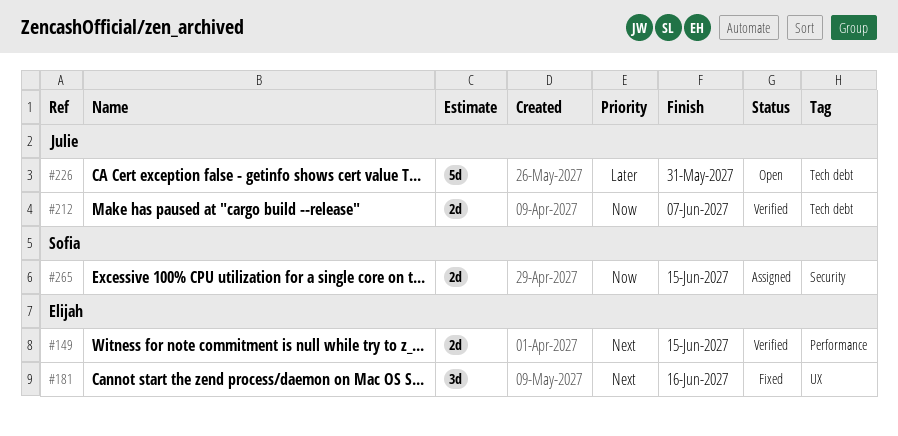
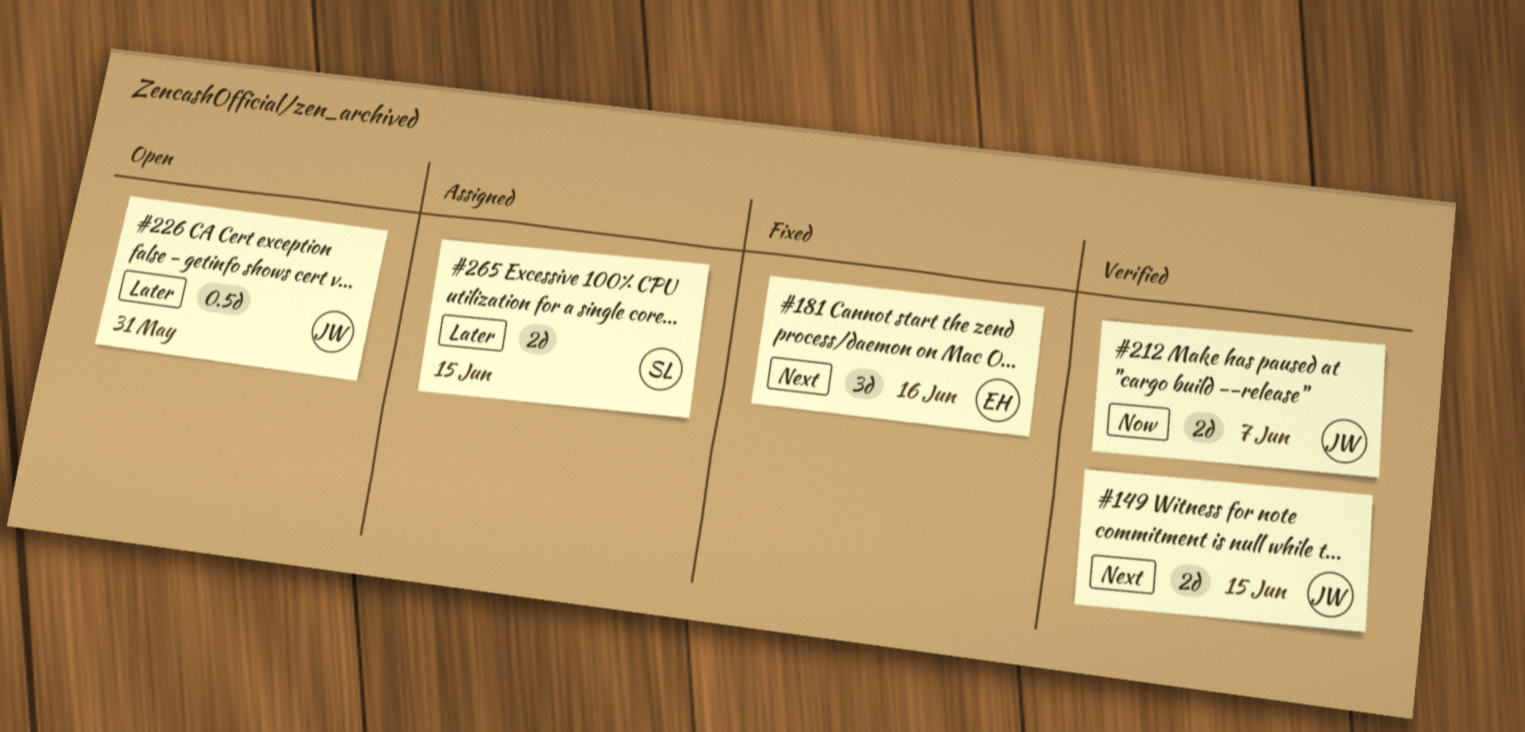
#149, owner: Elijah -> Julie
#226, estimate: 5d -> 0.5d
#265, priority: Now -> Later

